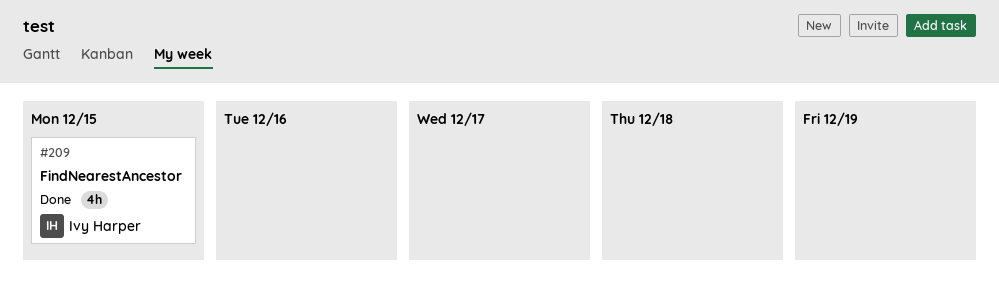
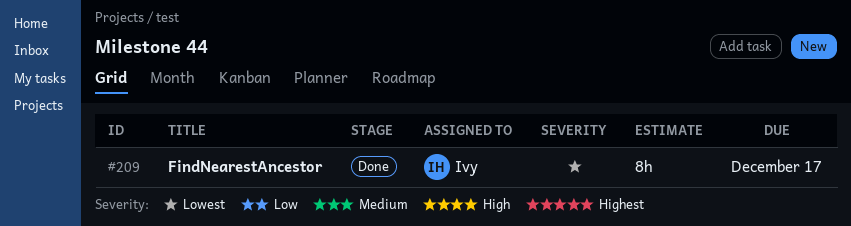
#209, estimate: 4h -> 8h
#209, due: Dec 15 -> Dec 17

